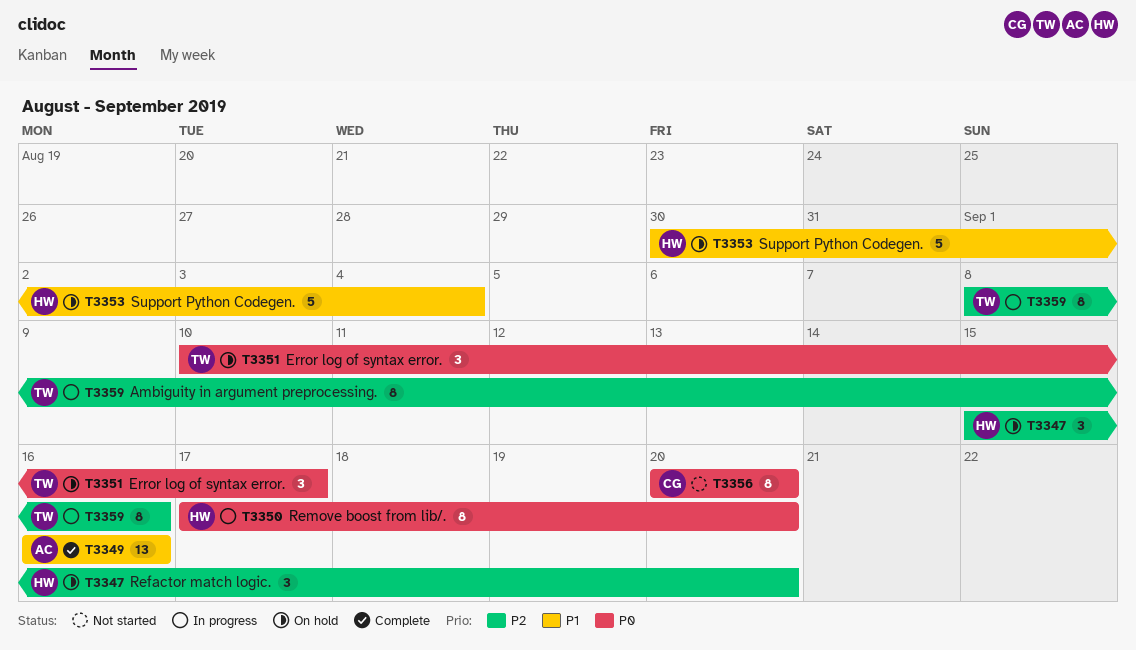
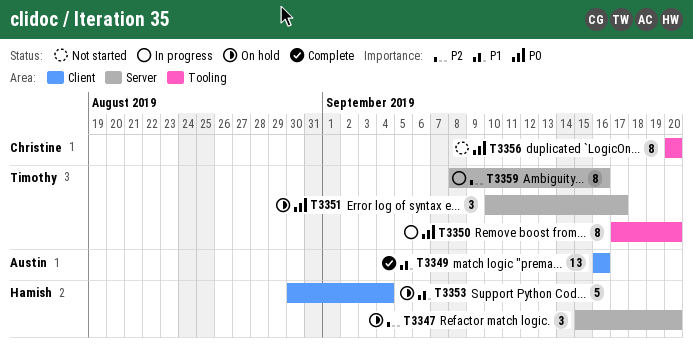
T3350, owner: Hamish -> Timothy

